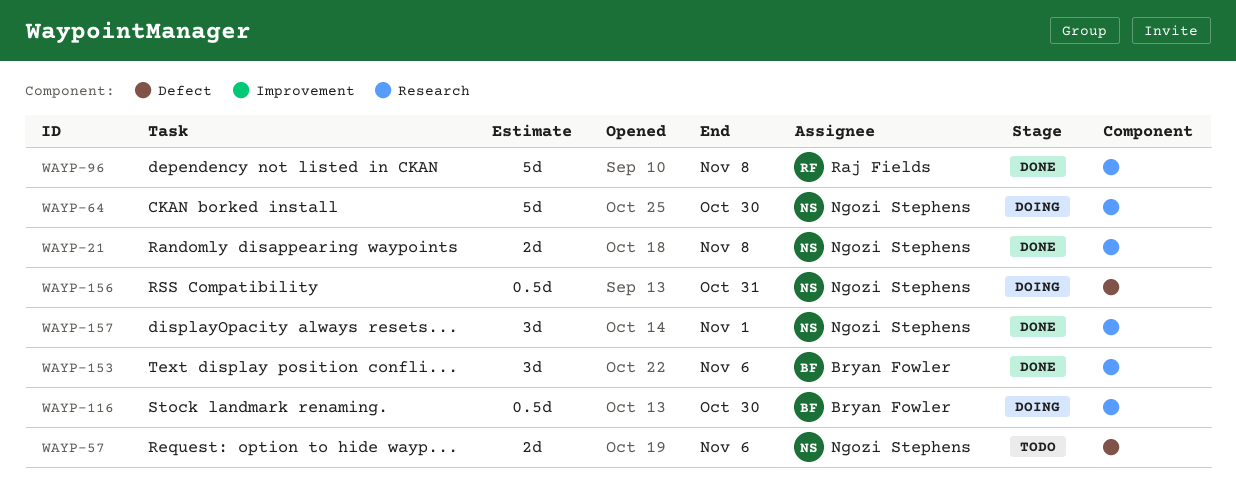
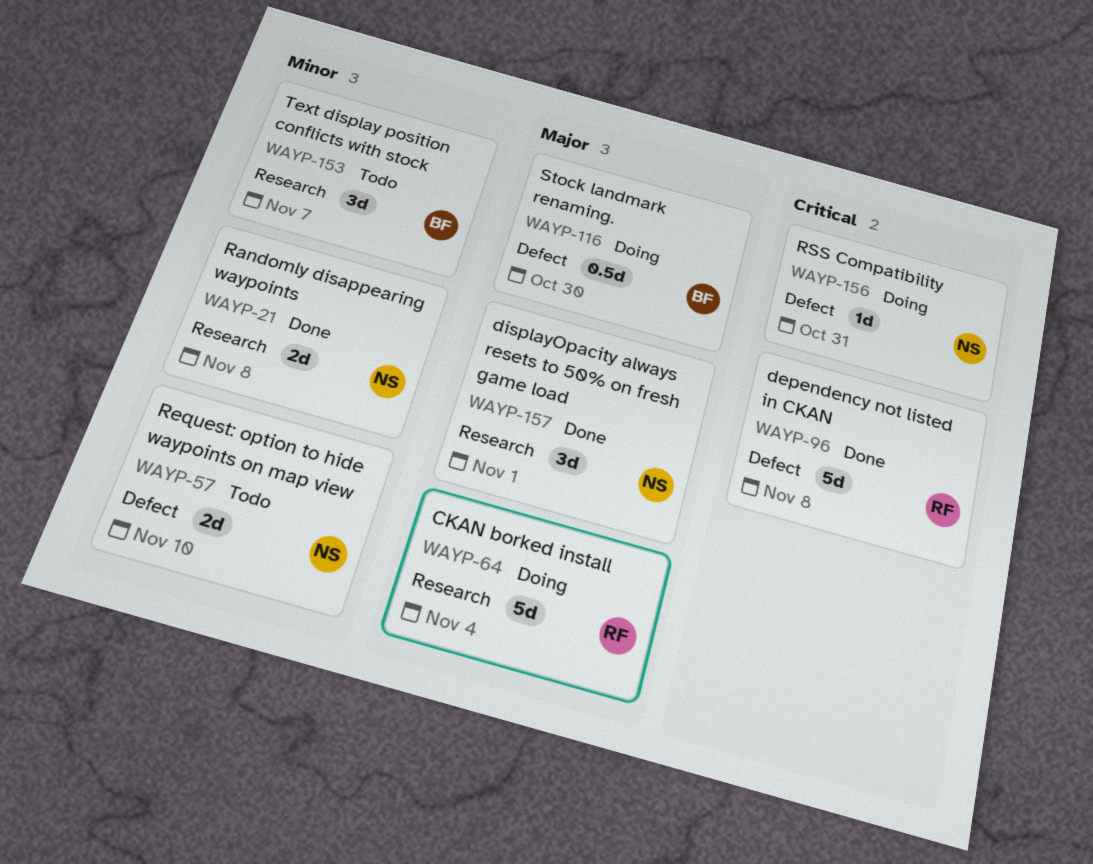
WAYP-57, due: Nov 6 -> Nov 10
WAYP-64, owner: Ngozi Stephens -> Raj Fields
WAYP-64, due: Oct 30 -> Nov 4
WAYP-96, label: Research -> Defect
WAYP-116, label: Research -> Defect
WAYP-153, status: Done -> Todo
WAYP-153, due: Nov 6 -> Nov 7
WAYP-156, estimate: 0.5d -> 1d

